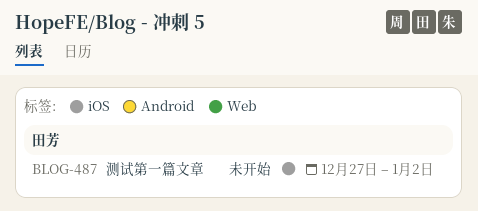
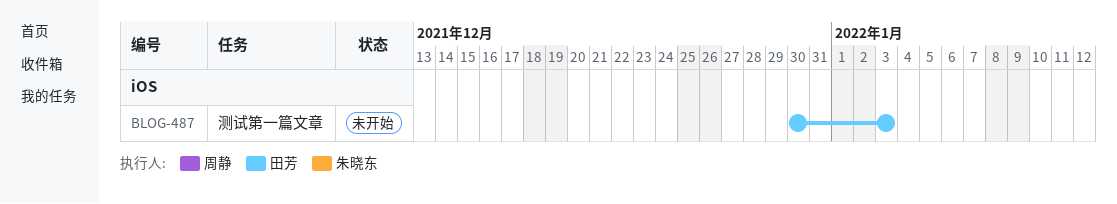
BLOG-487, start: Dec 27 -> Dec 30
BLOG-487, due: Jan 2 -> Jan 3

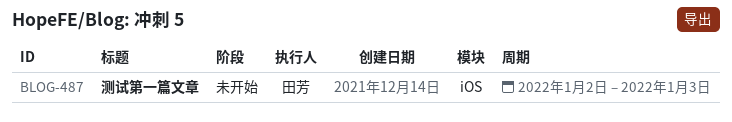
BLOG-487, start: Dec 30 -> Jan 2

